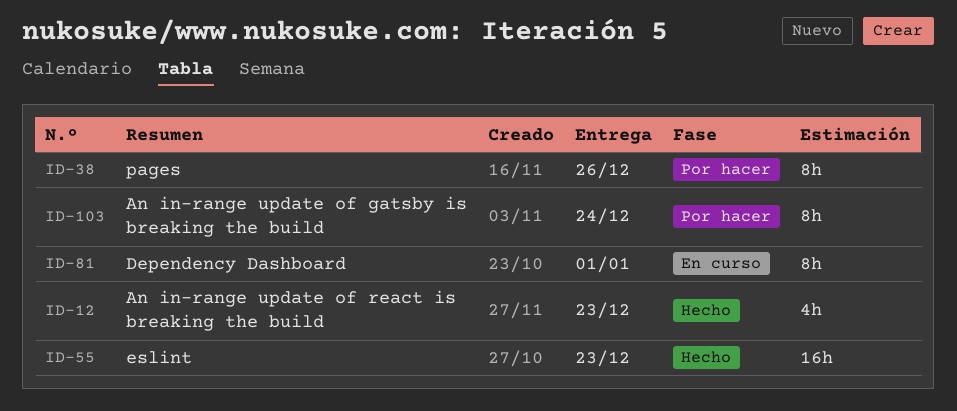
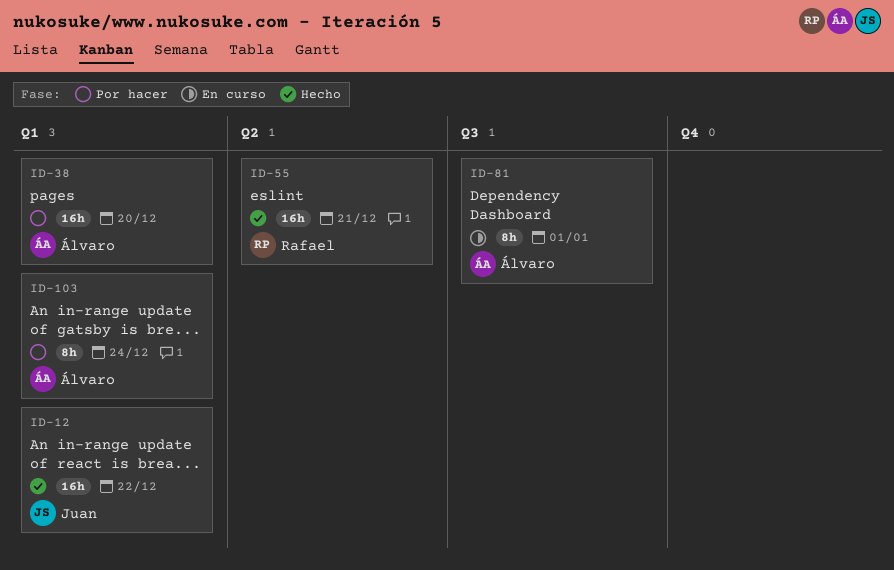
ID-12, estimate: 4h -> 16h
ID-12, due: Dec 23 -> Dec 22
ID-38, estimate: 8h -> 16h
ID-38, due: Dec 26 -> Dec 20
ID-55, due: Dec 23 -> Dec 21

